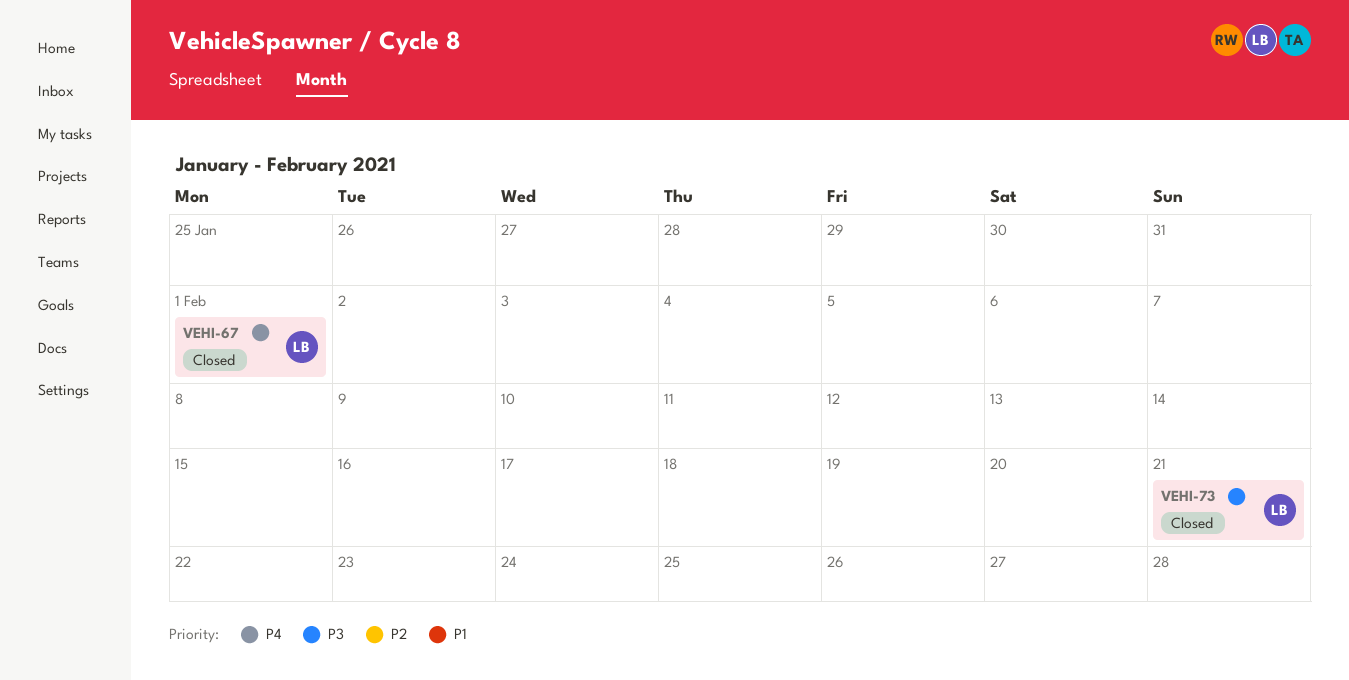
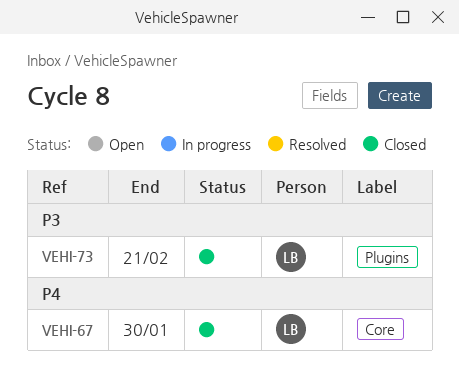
VEHI-67, due: Feb 1 -> Jan 30

